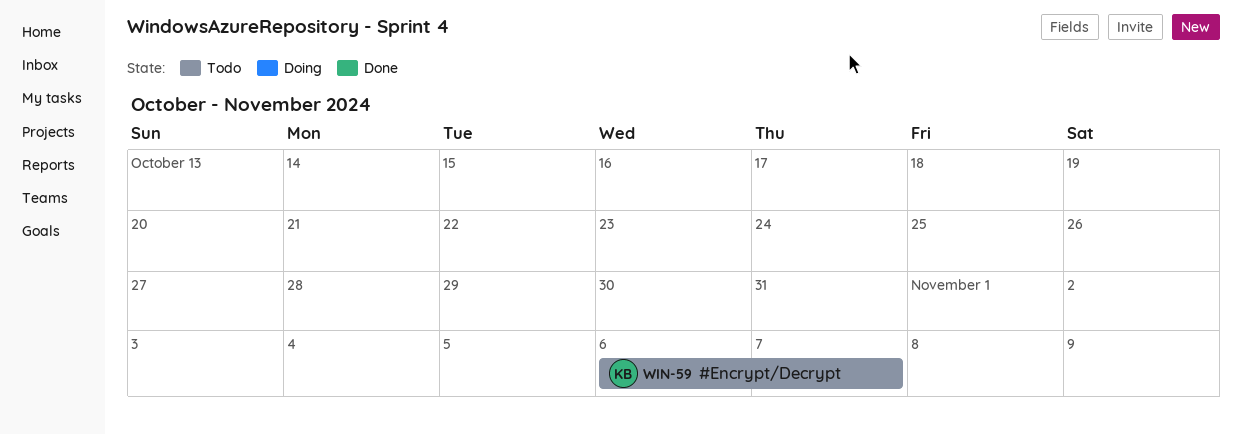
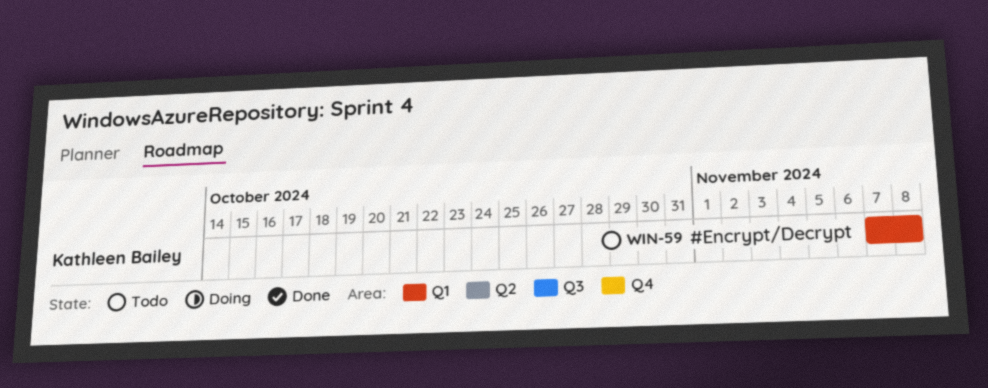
WIN-59, start: Nov 6 -> Nov 7
WIN-59, due: Nov 7 -> Nov 8

